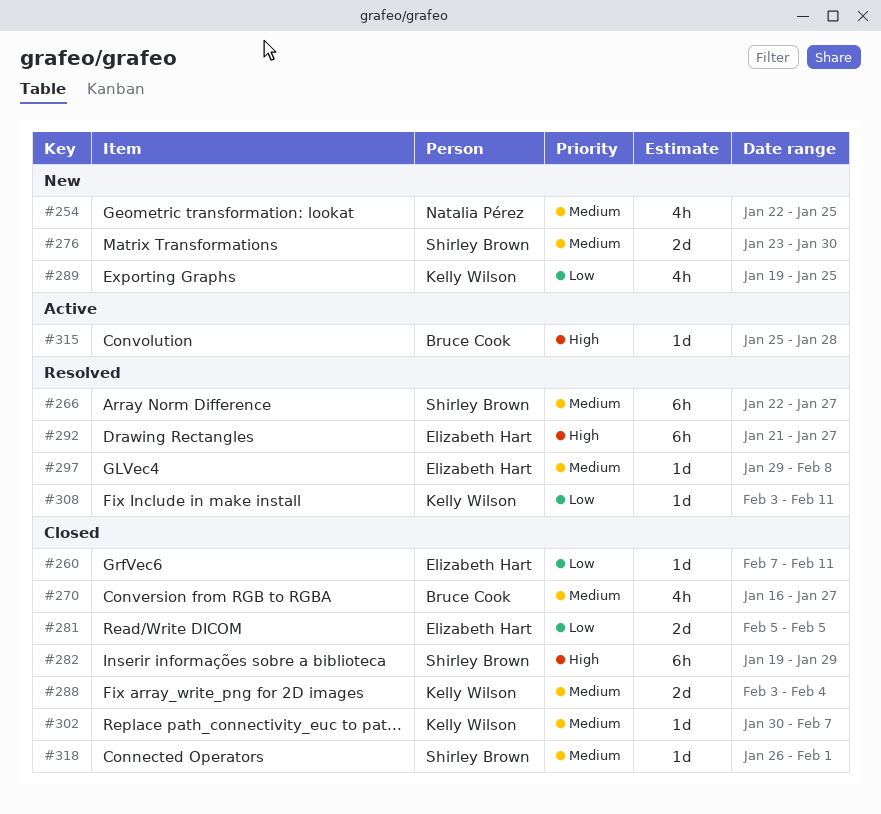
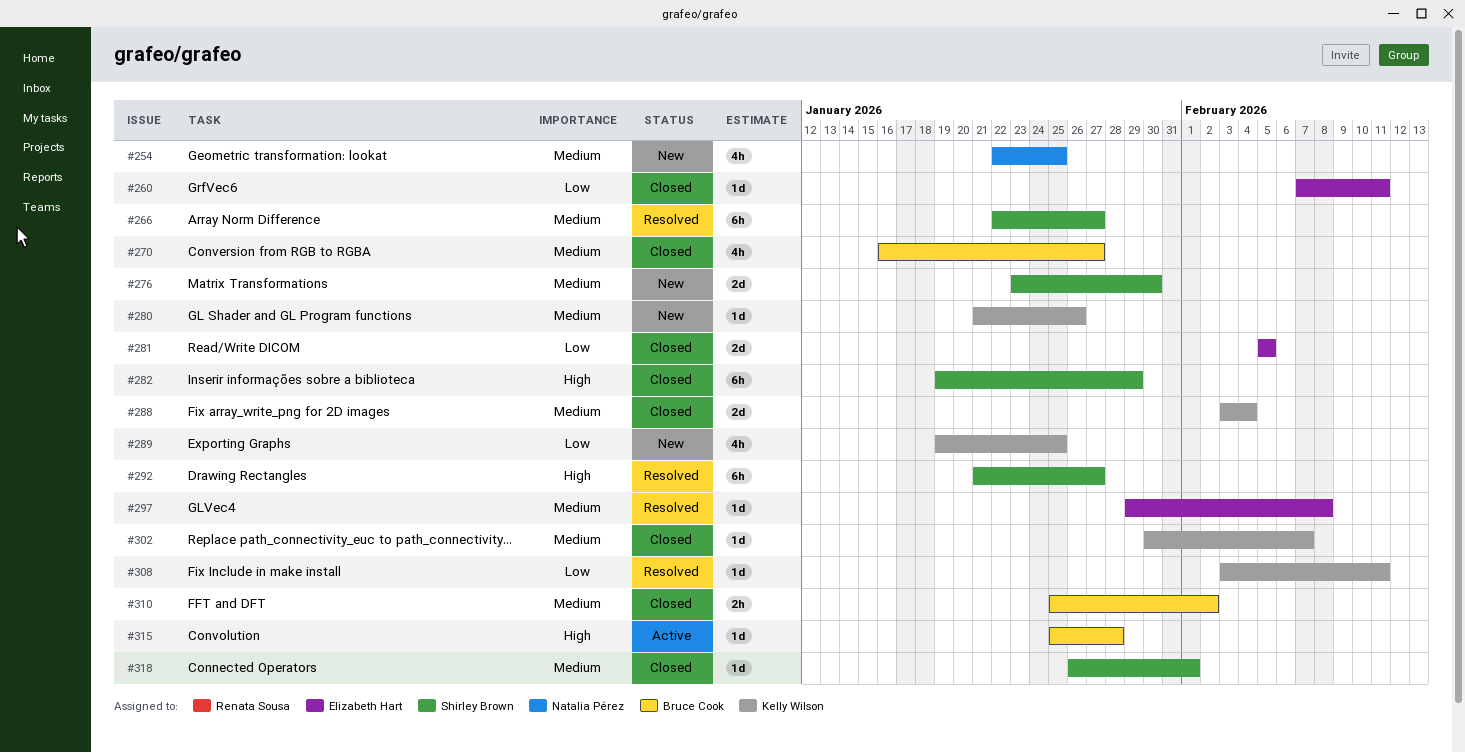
#280: none -> present
#292, owner: Elizabeth Hart -> Shirley Brown
#310: none -> present

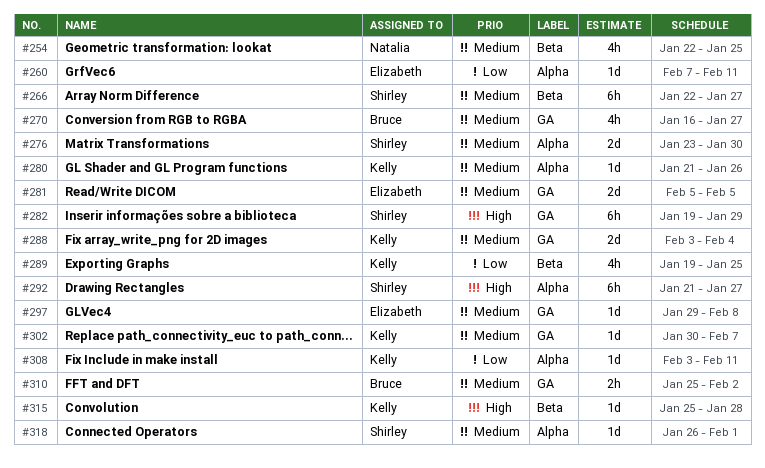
#281, priority: Low -> Medium
#315, owner: Bruce Cook -> Kelly Wilson

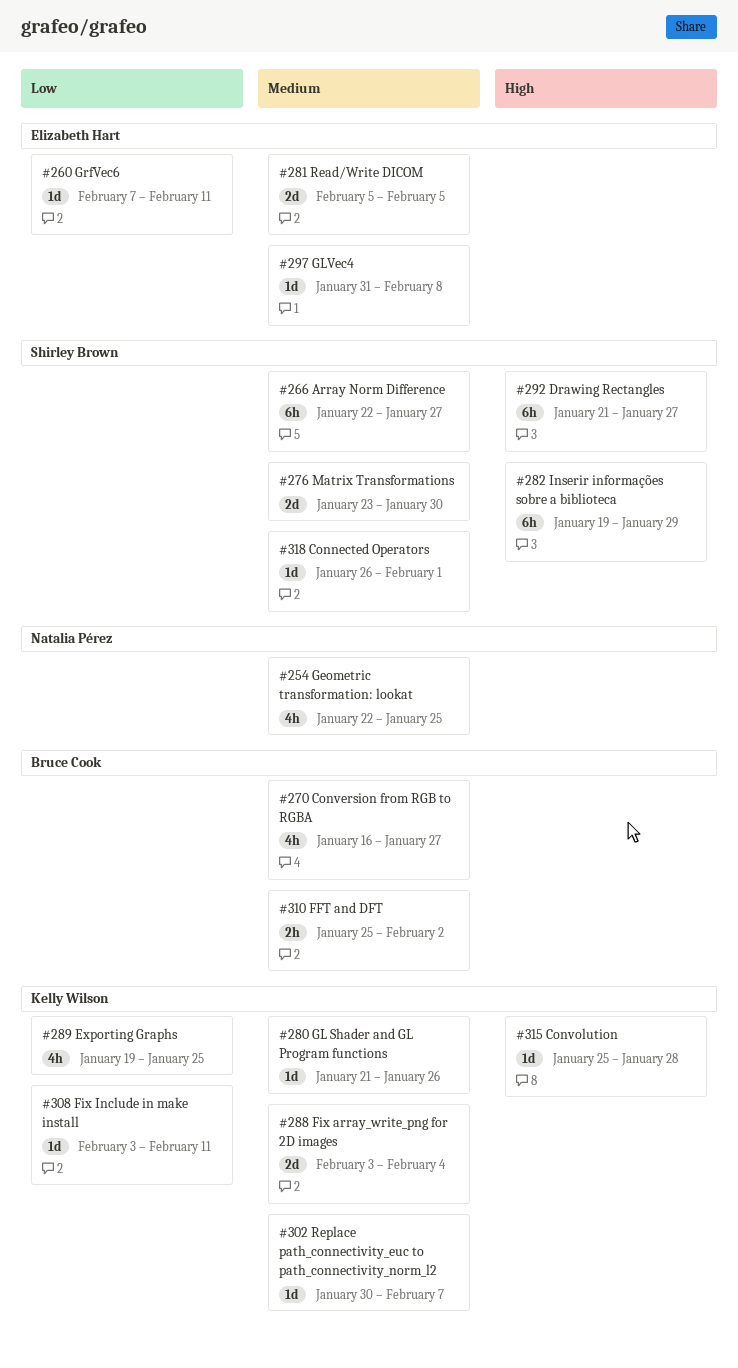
#297, start: Jan 29 -> Jan 31

